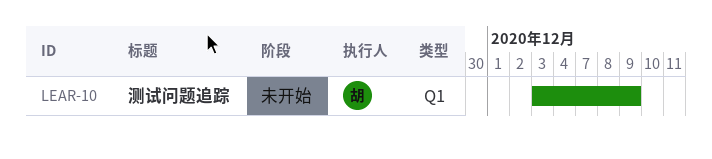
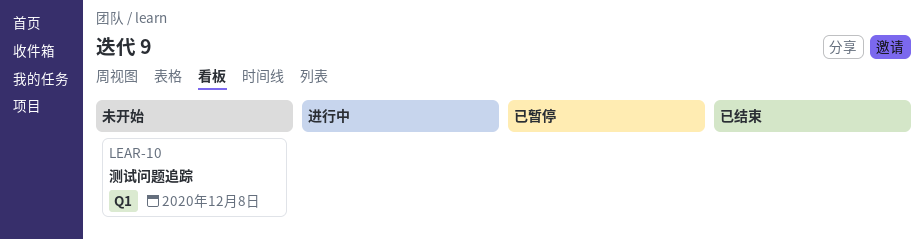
LEAR-10, due: Dec 9 -> Dec 8

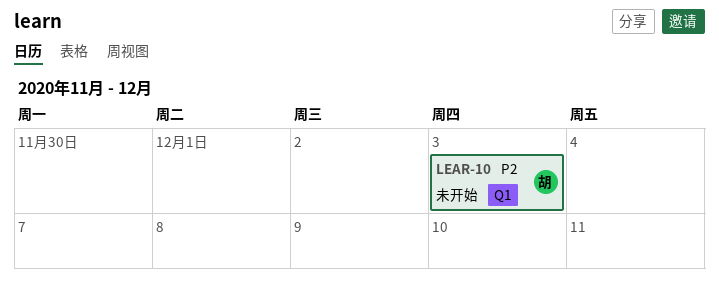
LEAR-10, due: Dec 8 -> Dec 3

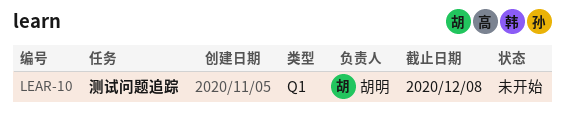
LEAR-10, due: Dec 3 -> Dec 8

